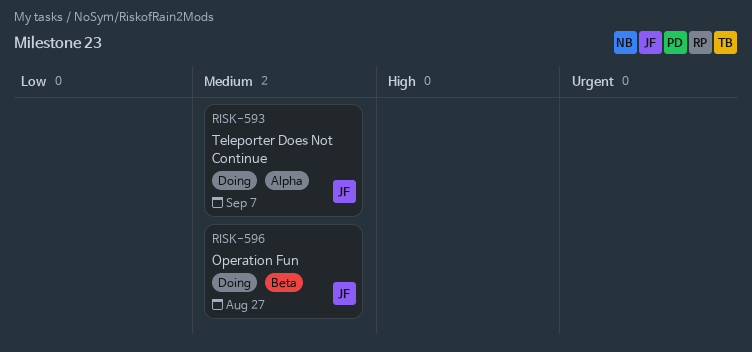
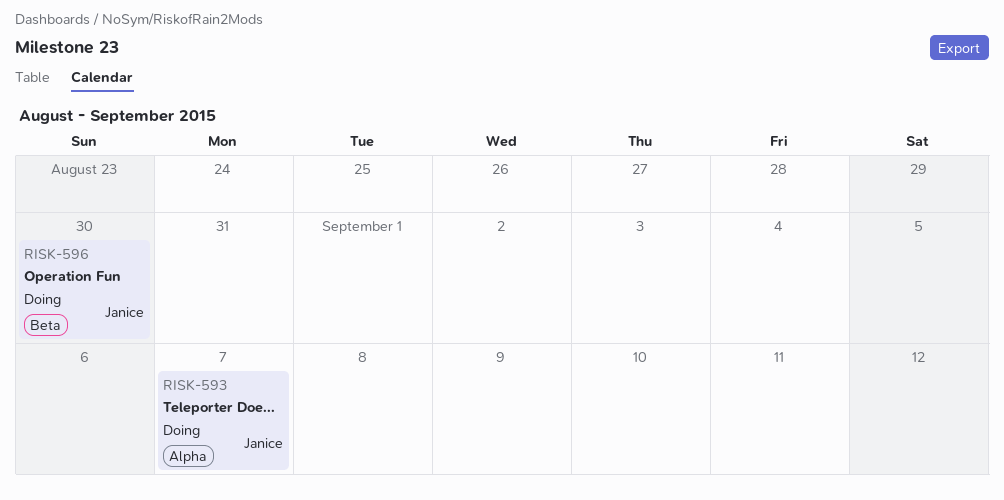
RISK-596, due: Aug 27 -> Aug 30

